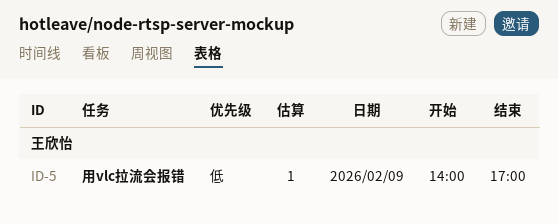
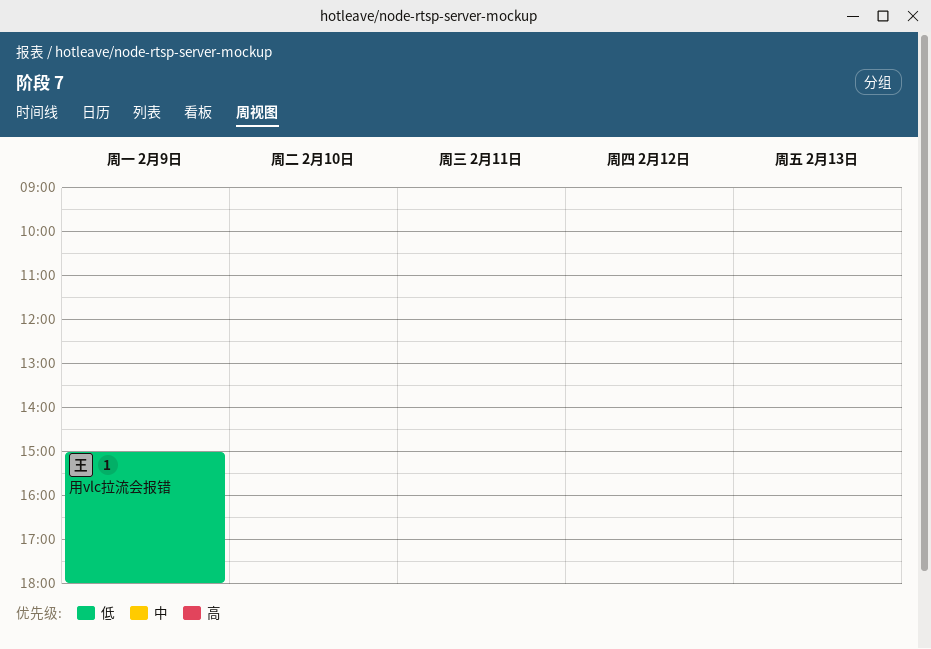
用vlc拉流会报错, begins: 14:00 -> 15:00
用vlc拉流会报错, ends: 17:00 -> 18:00

